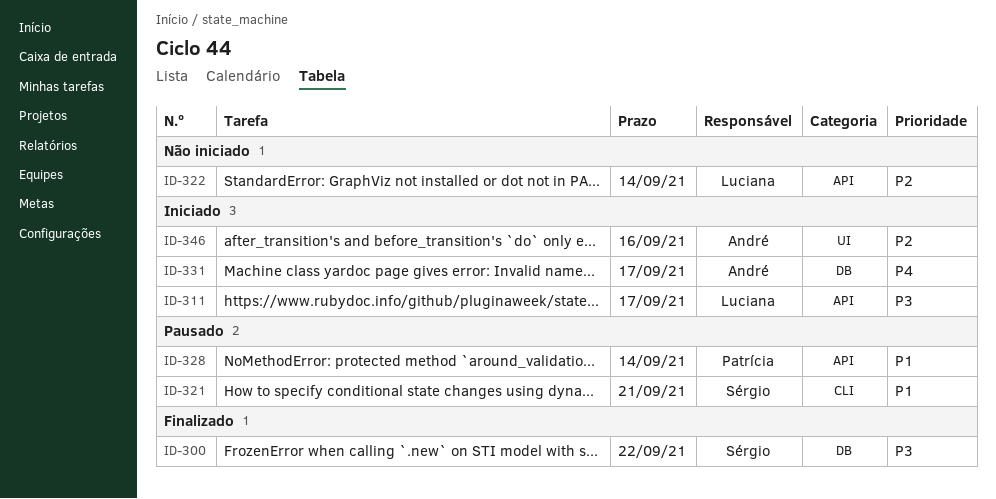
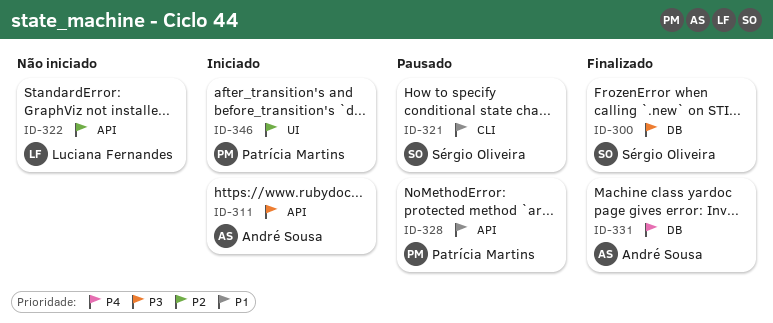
ID-311, owner: Luciana Fernandes -> André Sousa
ID-331, status: Iniciado -> Finalizado
ID-346, owner: André Sousa -> Patrícia Martins

